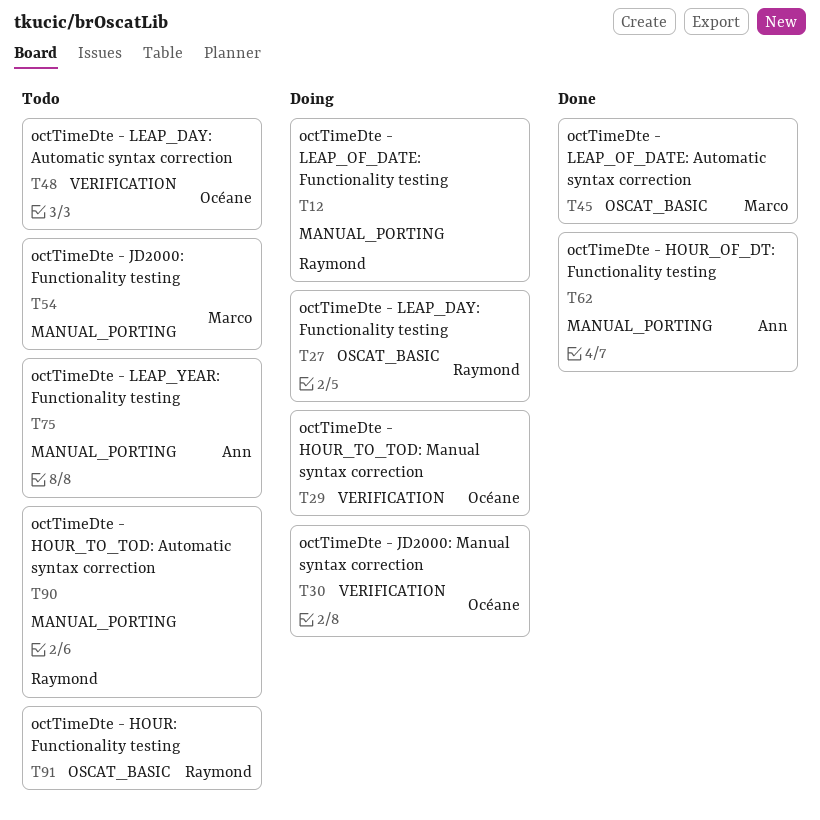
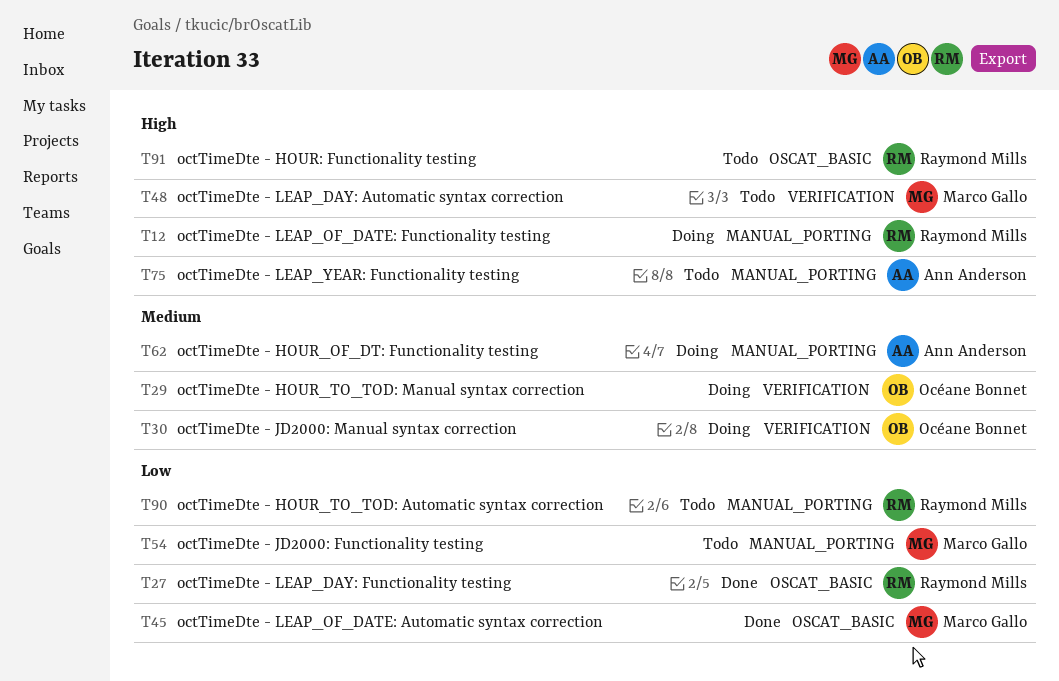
T27, status: Doing -> Done
T48, owner: Océane Bonnet -> Marco Gallo
T62, status: Done -> Doing

